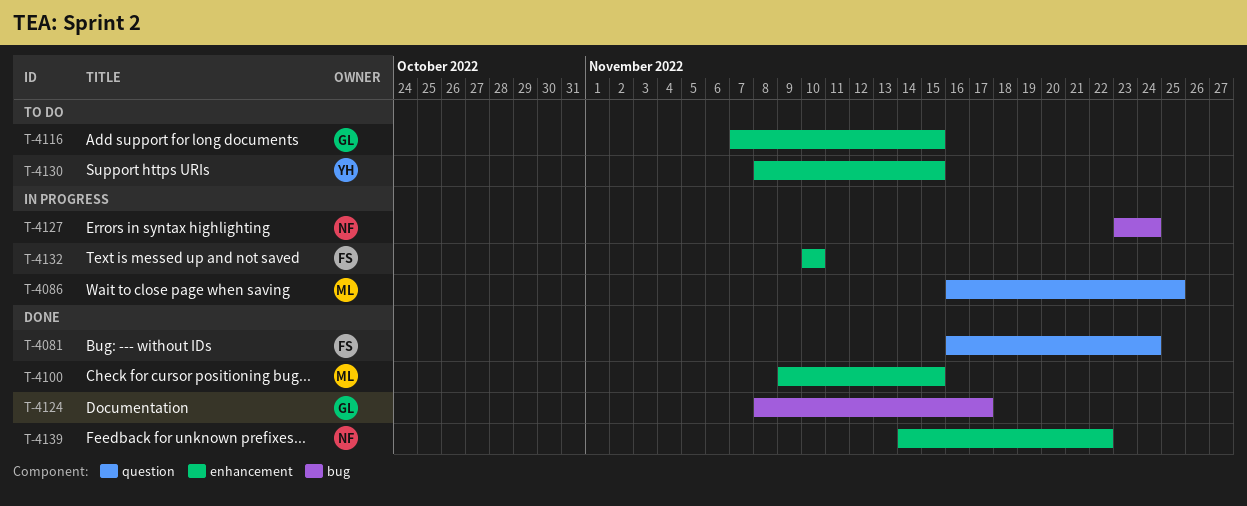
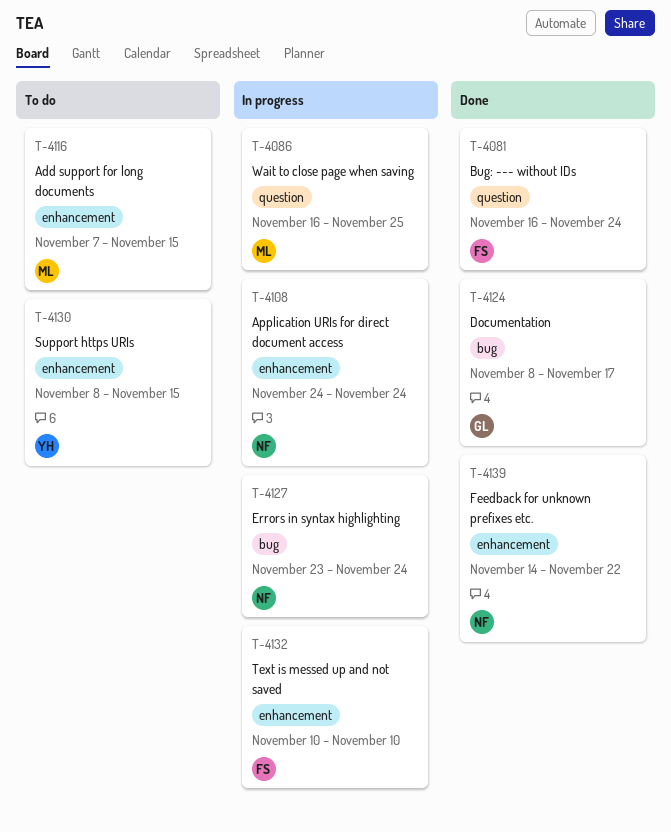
T-4100: present -> none
T-4108: none -> present
T-4116, owner: GL -> ML

